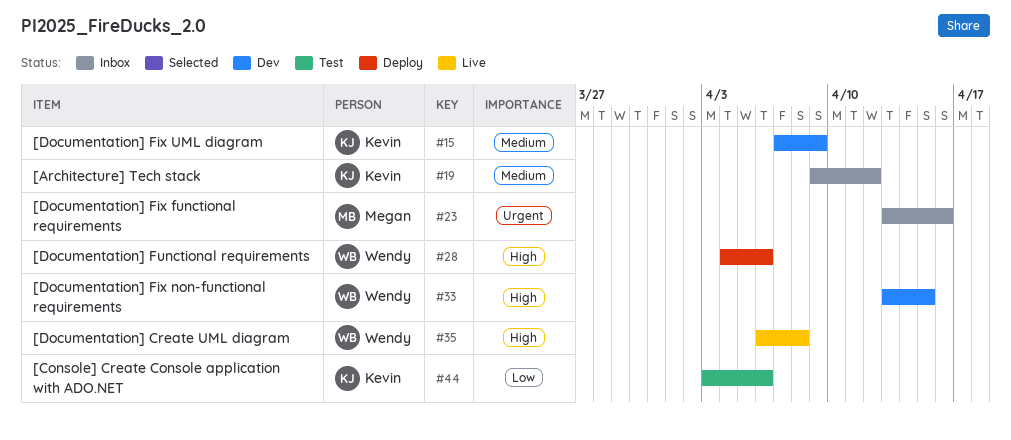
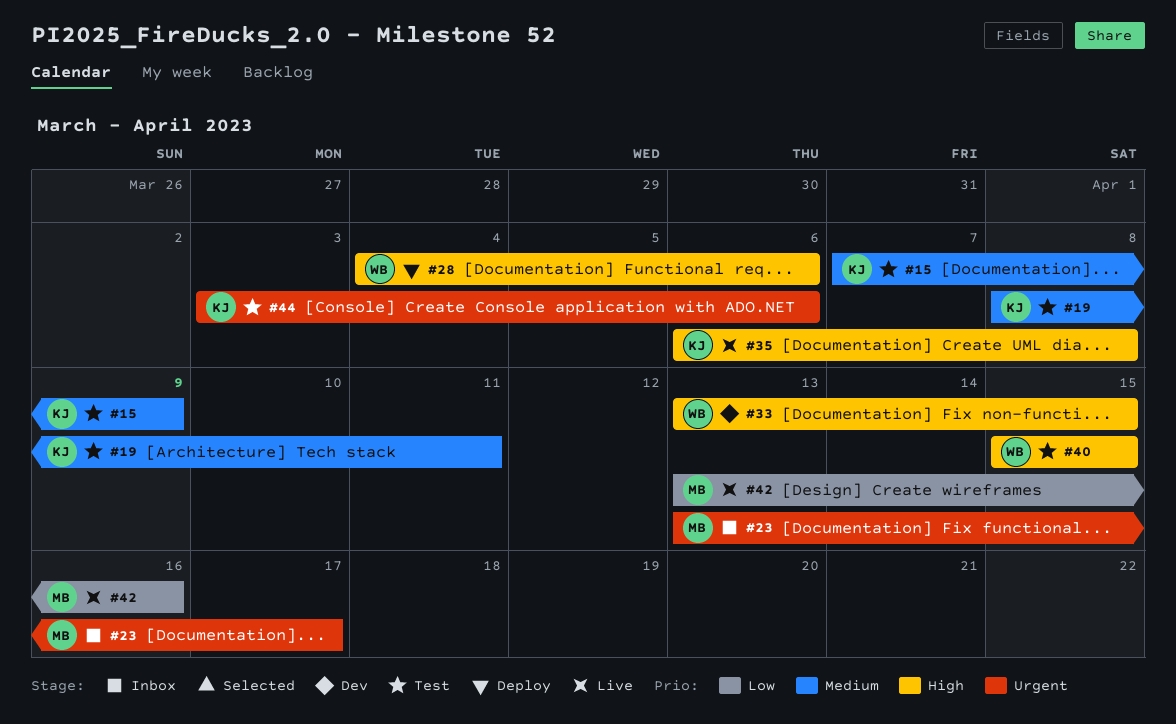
#15, status: Dev -> Test
#19, status: Inbox -> Test
#19, start: Apr 9 -> Apr 8
#19, due: Apr 12 -> Apr 11
#23, due: Apr 16 -> Apr 17
#35, owner: Wendy -> Kevin
#40: none -> present
#42: none -> present
#44, priority: Low -> Urgent

